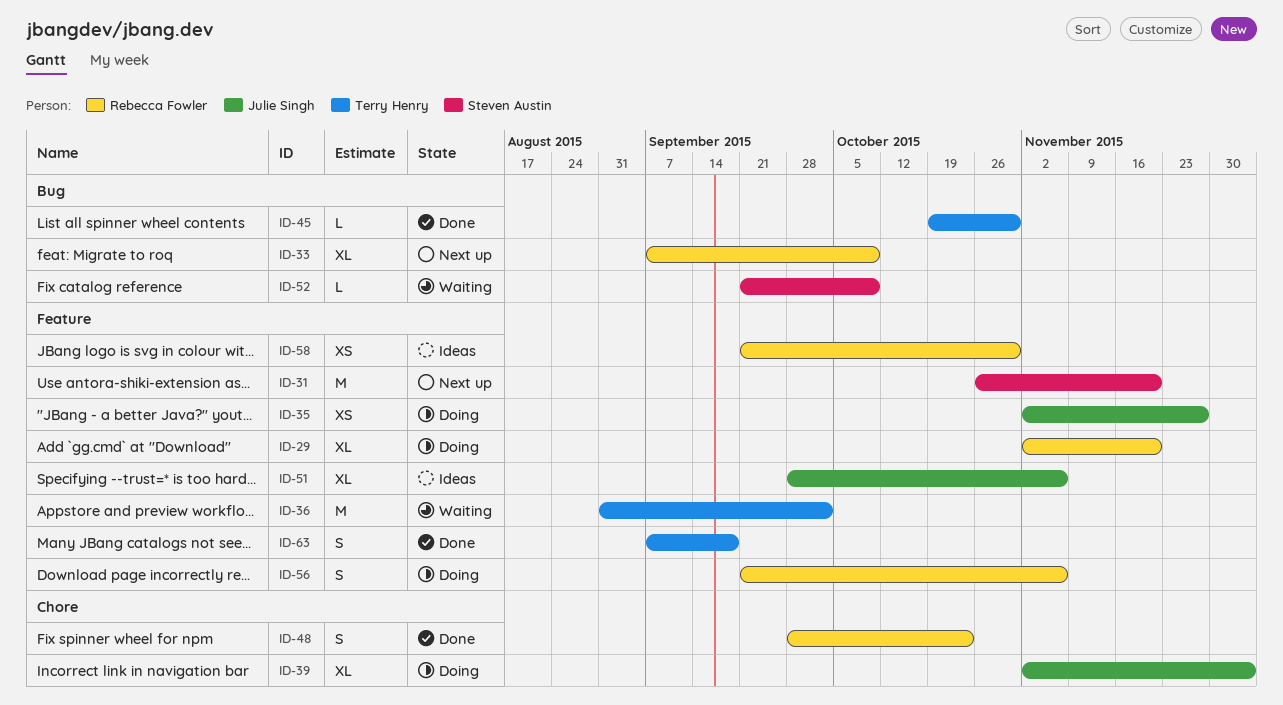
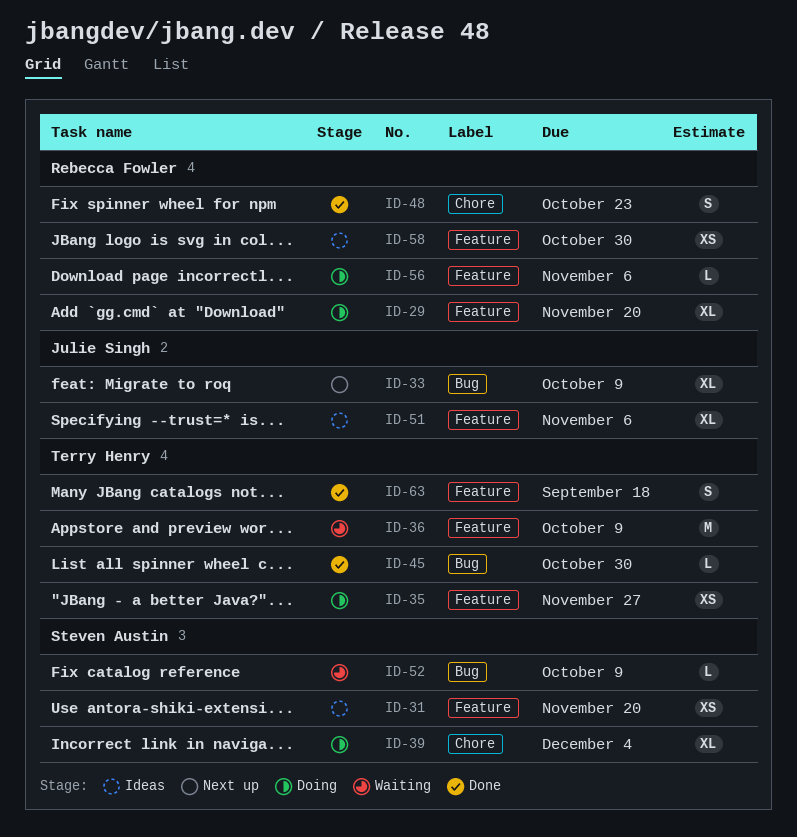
ID-31, status: Next up -> Ideas
ID-31, estimate: M -> XS
ID-33, owner: Rebecca Fowler -> Julie Singh
ID-35, owner: Julie Singh -> Terry Henry
ID-36, due: Oct 2 -> Oct 9
ID-39, owner: Julie Singh -> Steven Austin
ID-56, estimate: S -> L

